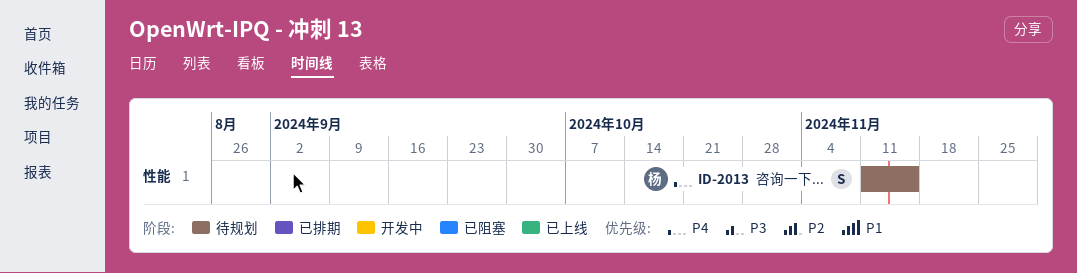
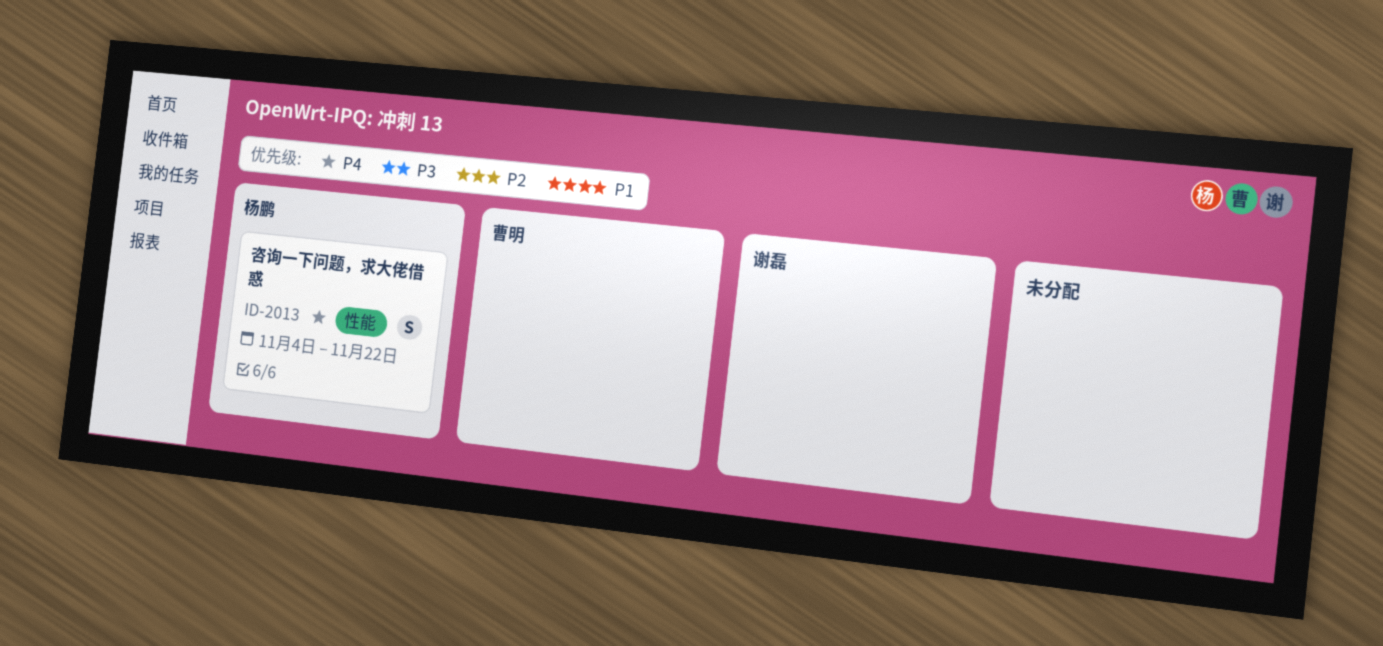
ID-2013, start: Nov 11 -> Nov 4
ID-2013, due: Nov 15 -> Nov 22

